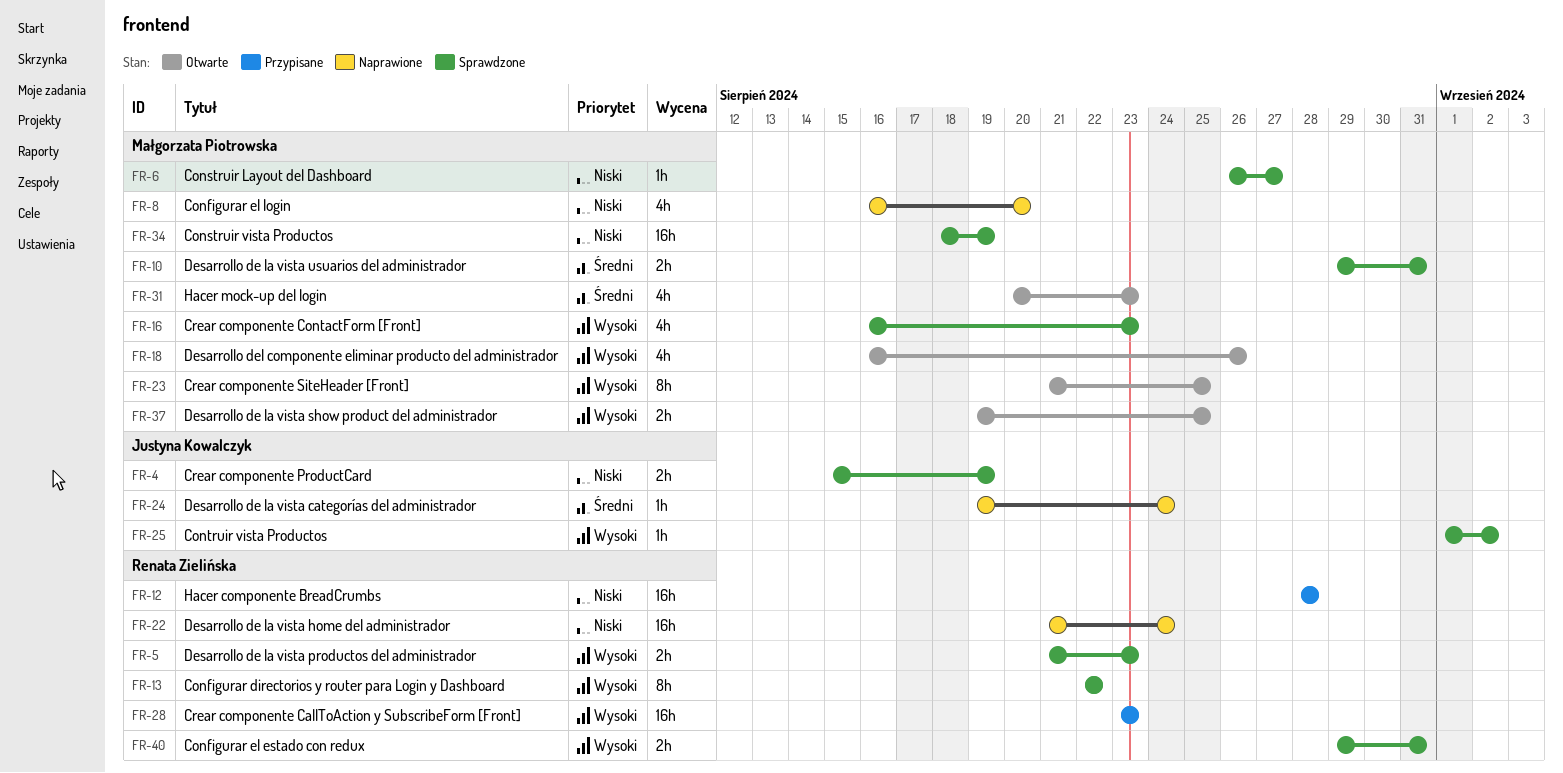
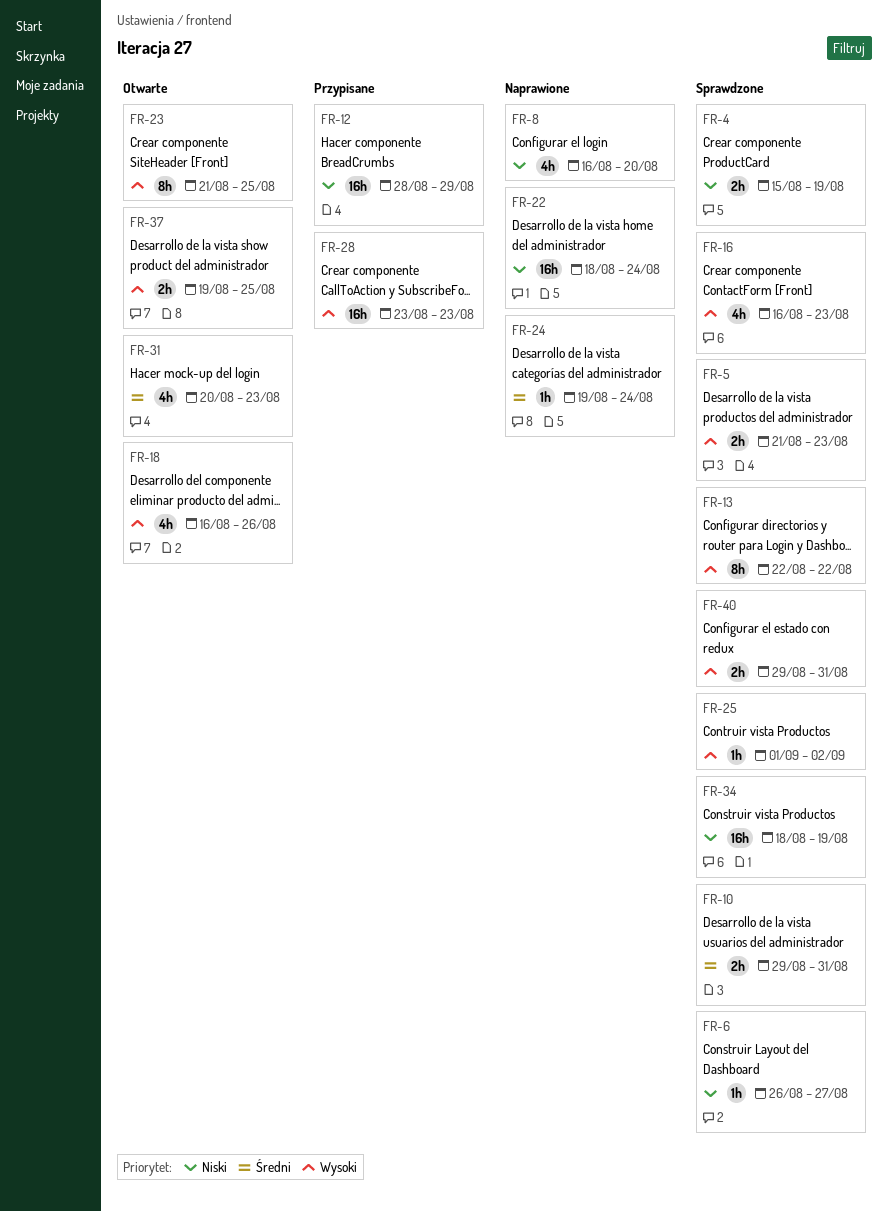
FR-12, due: Aug 28 -> Aug 29
FR-22, start: Aug 21 -> Aug 18

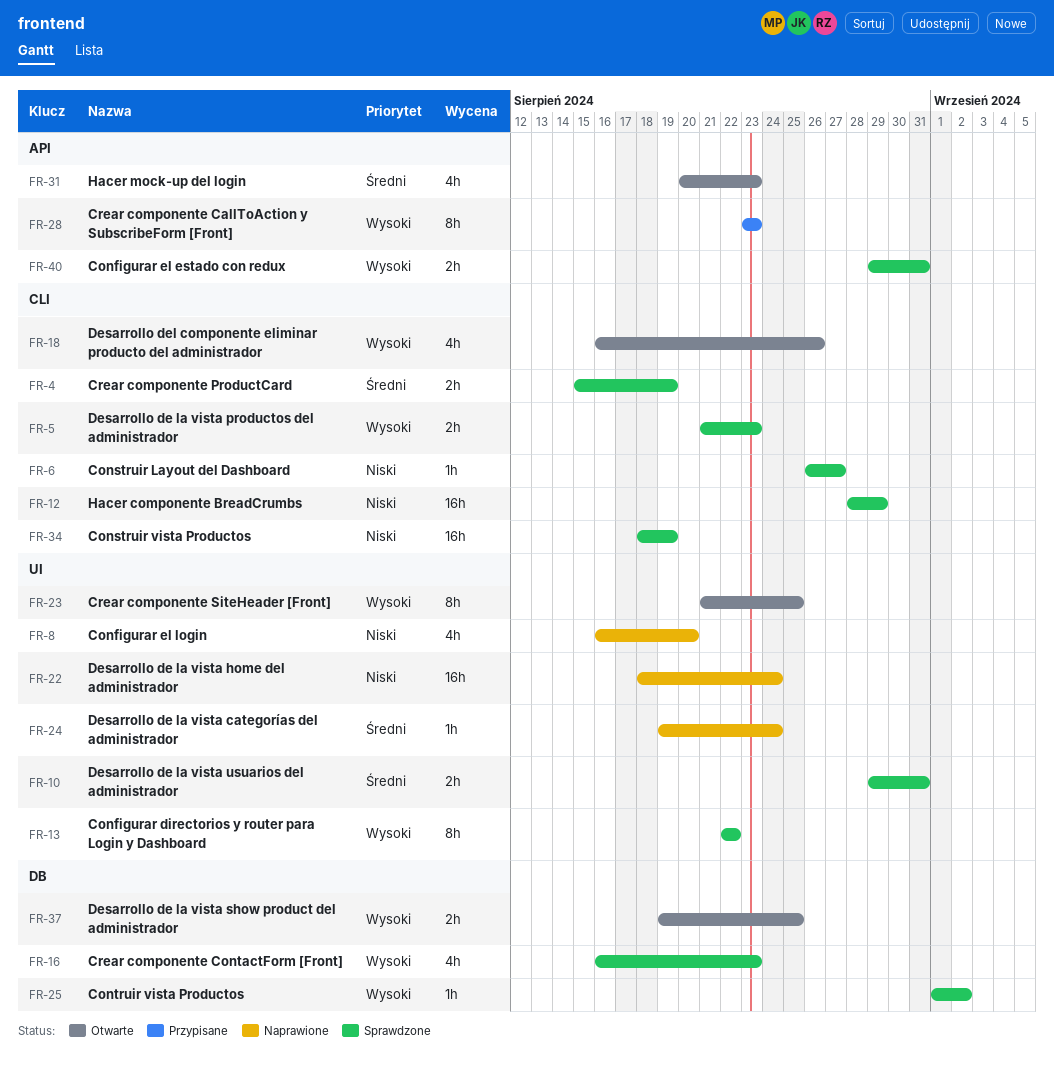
FR-4, priority: Niski -> Średni
FR-12, status: Przypisane -> Sprawdzone
FR-28, estimate: 16h -> 8h

